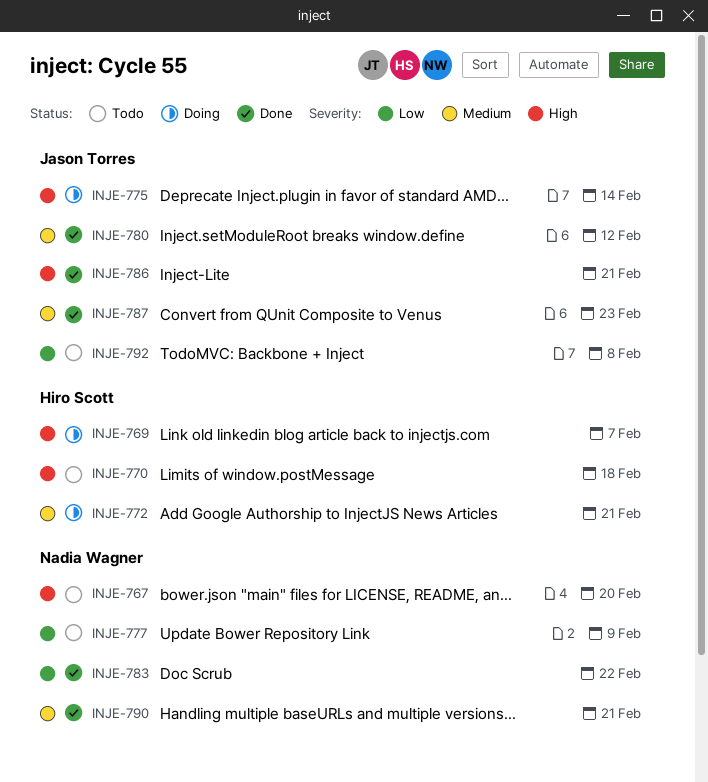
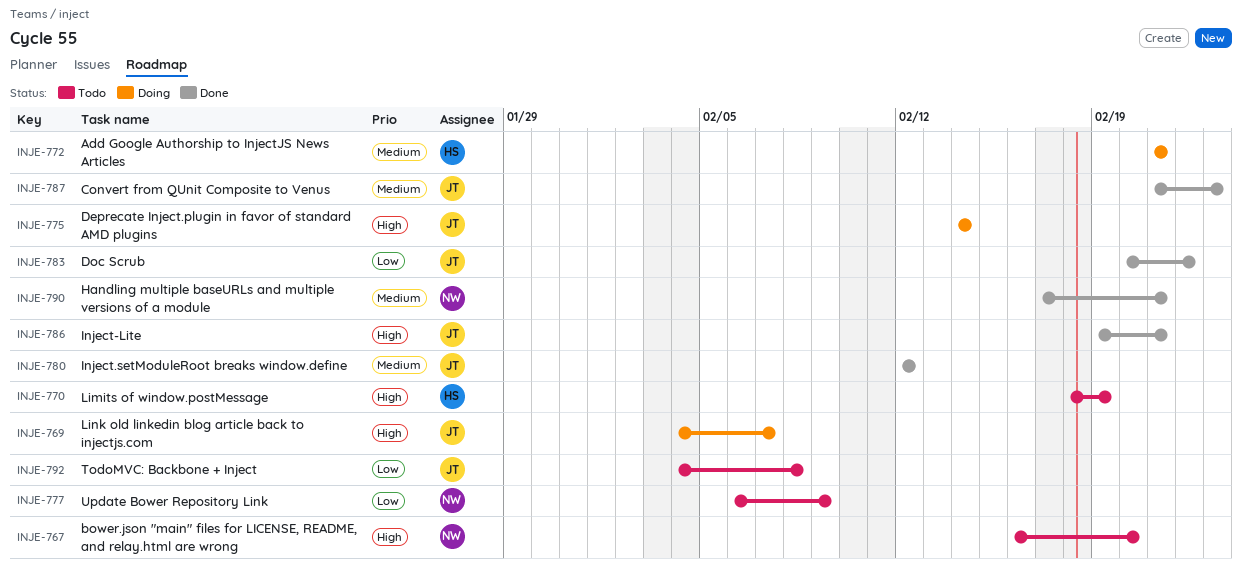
INJE-769, owner: Hiro Scott -> Jason Torres
INJE-770, due: Feb 18 -> Feb 19
INJE-783, owner: Nadia Wagner -> Jason Torres

